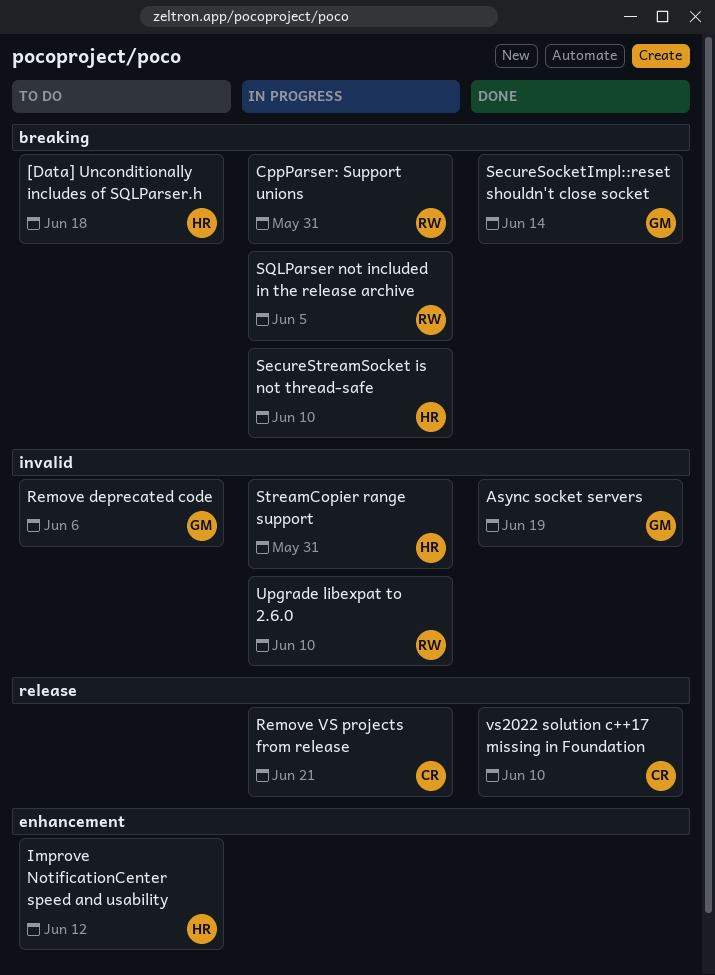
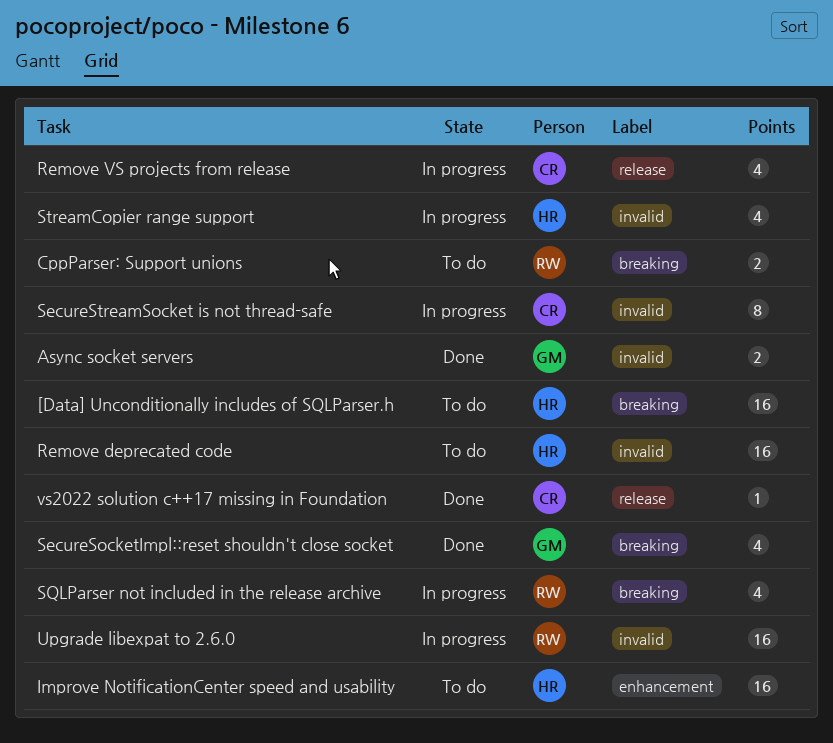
CppParser: Support unions, status: In progress -> To do
Remove deprecated code, owner: GM -> HR
SecureStreamSocket is not thread-safe, owner: HR -> CR
SecureStreamSocket is not thread-safe, label: breaking -> invalid

